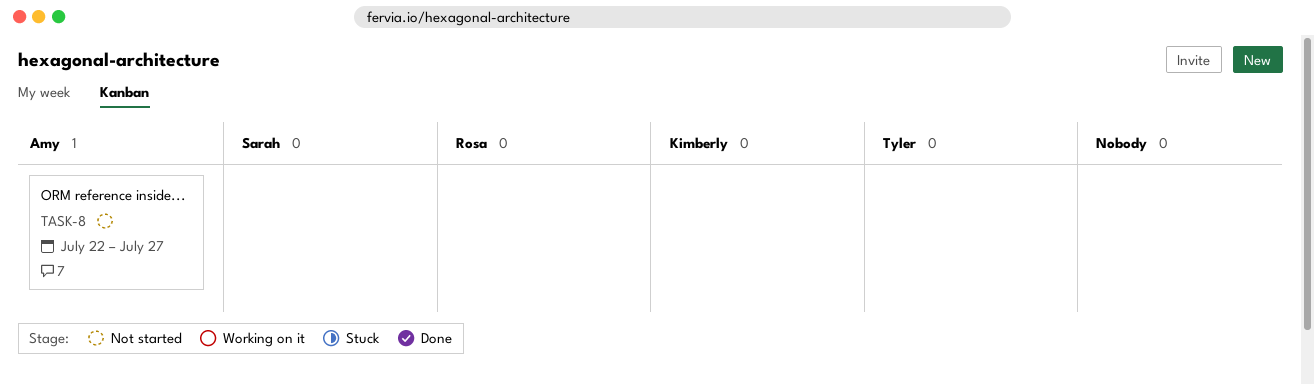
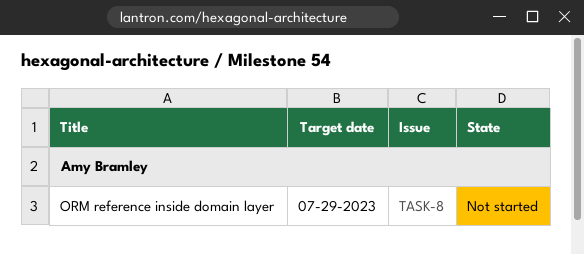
TASK-8, due: Jul 27 -> Jul 29

